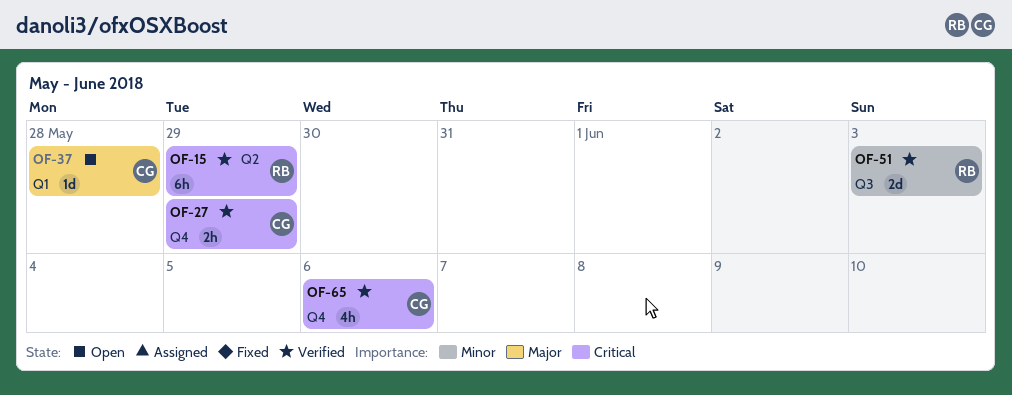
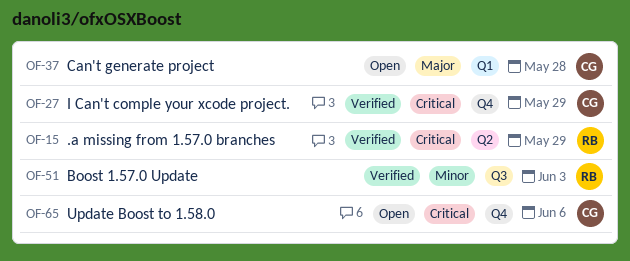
OF-65, status: Verified -> Open

